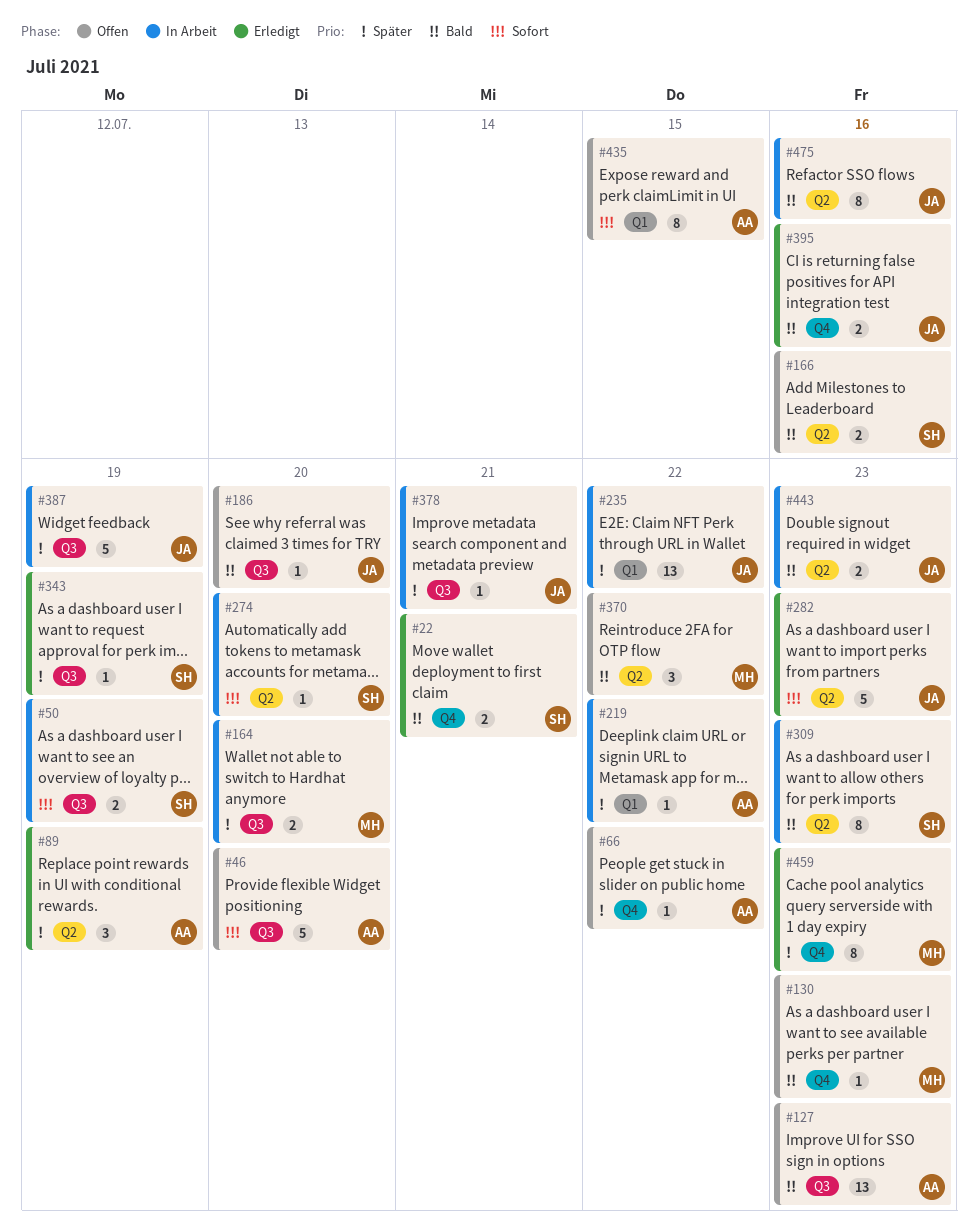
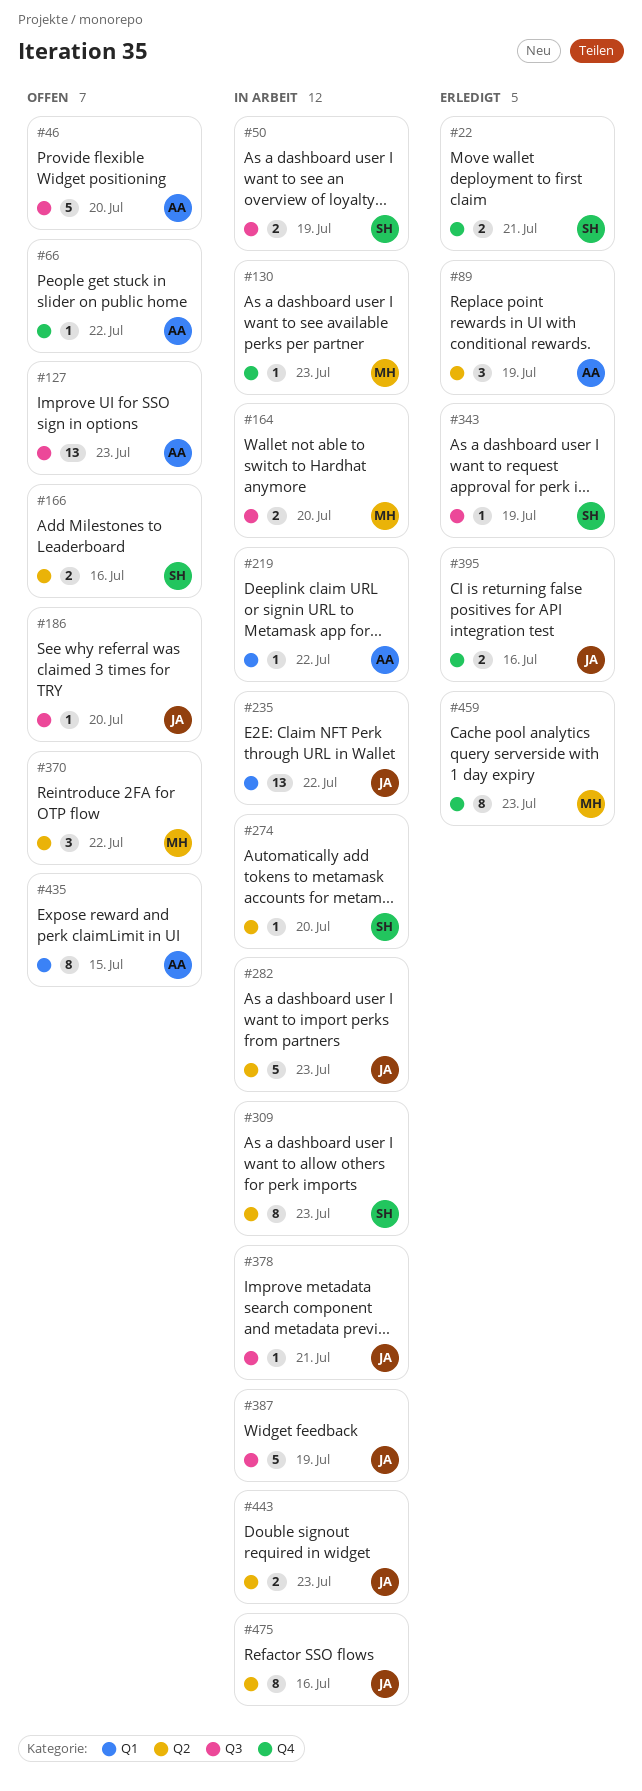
#130, status: Offen -> In Arbeit
#282, status: Erledigt -> In Arbeit

